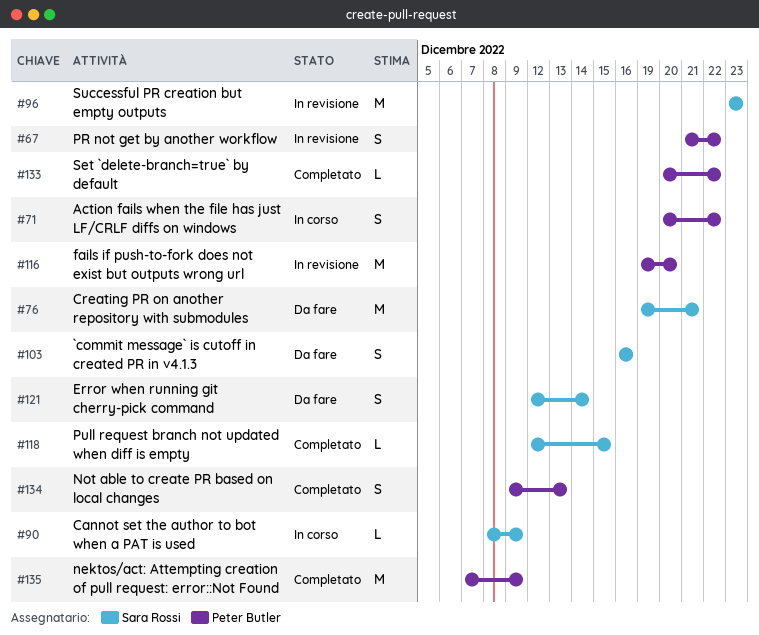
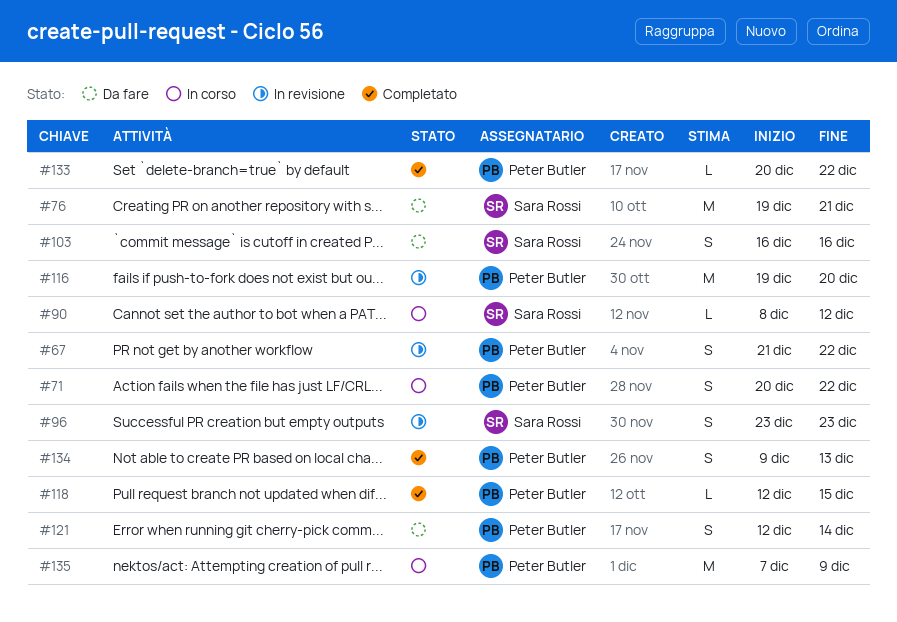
#90, due: Dec 9 -> Dec 12
#96, estimate: M -> S
#118, owner: Sara Rossi -> Peter Butler
#121, owner: Sara Rossi -> Peter Butler
#135, status: Completato -> In corso

